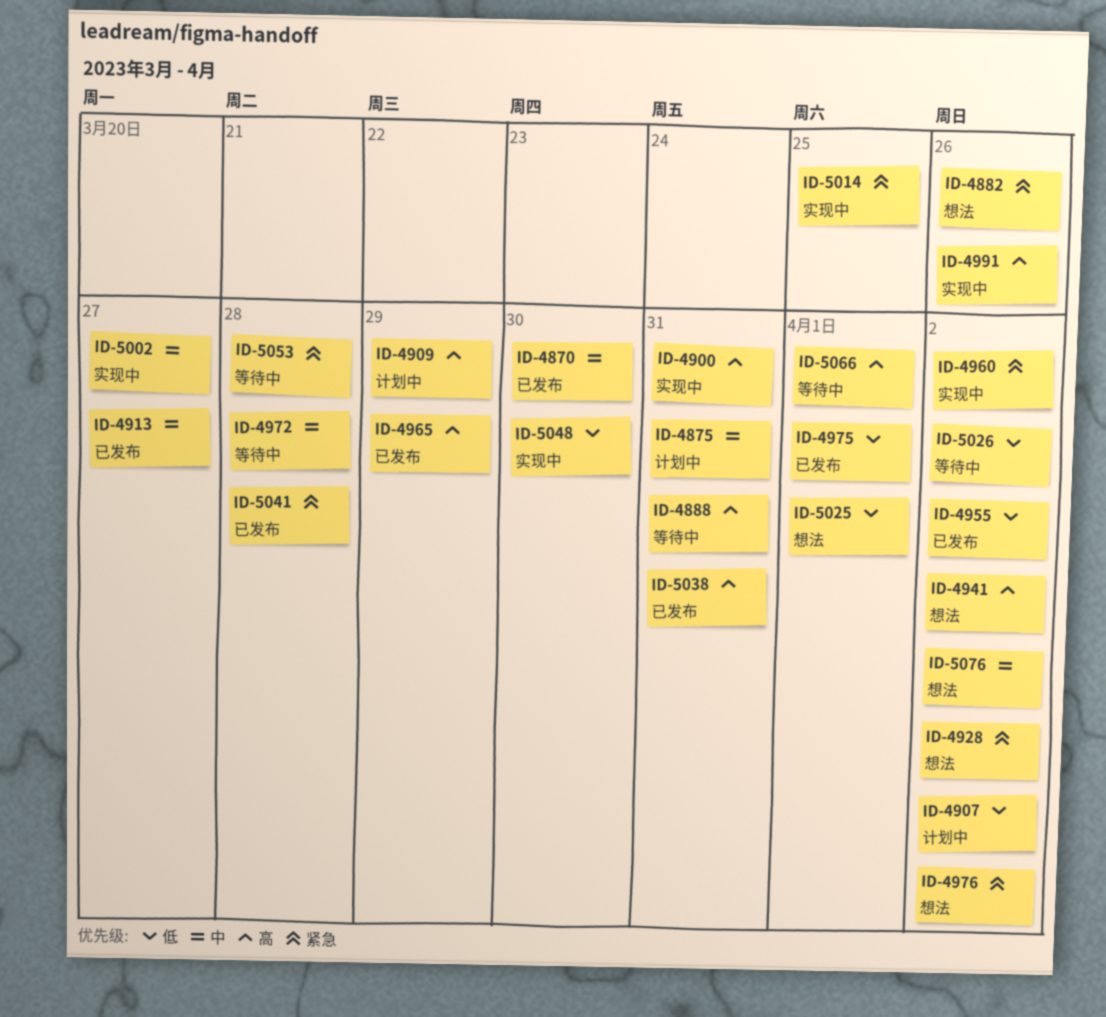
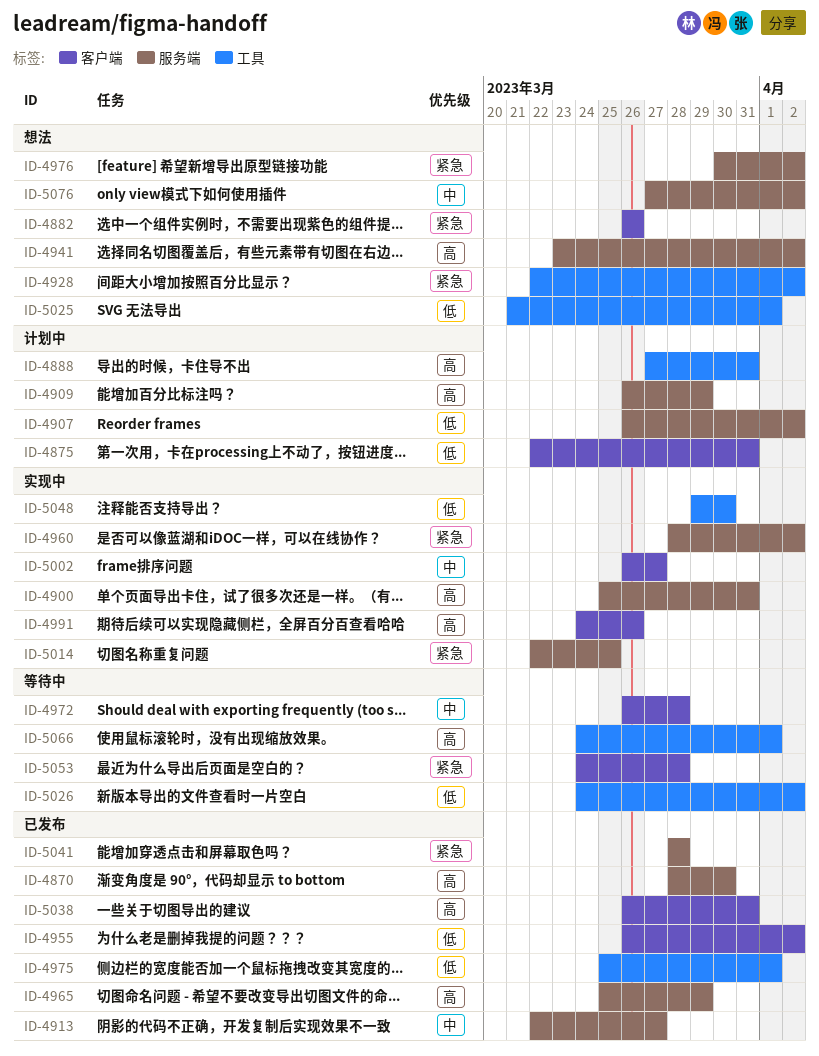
ID-4870, priority: 中 -> 高
ID-4875, priority: 中 -> 低
ID-4888, status: 等待中 -> 计划中

